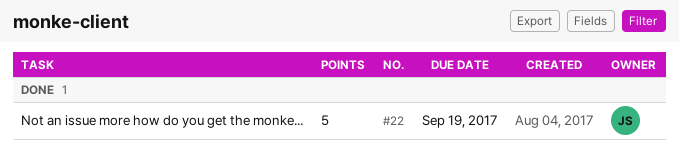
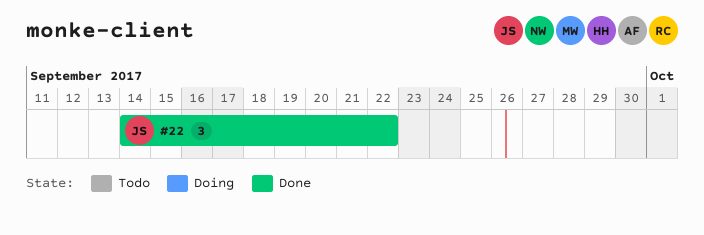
#22, estimate: 5 -> 3
#22, due: Sep 19 -> Sep 22

